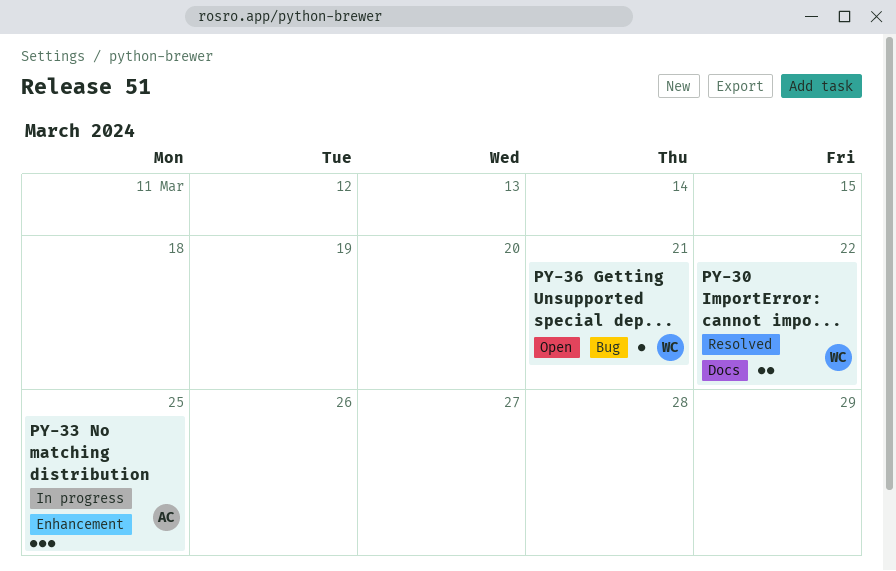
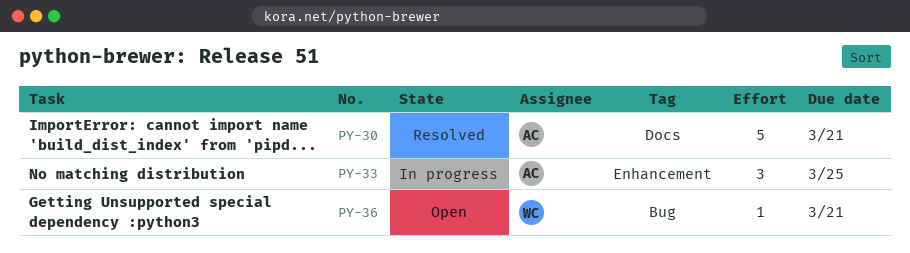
PY-30, owner: WC -> AC
PY-30, estimate: 2 -> 5
PY-30, due: Mar 22 -> Mar 21

